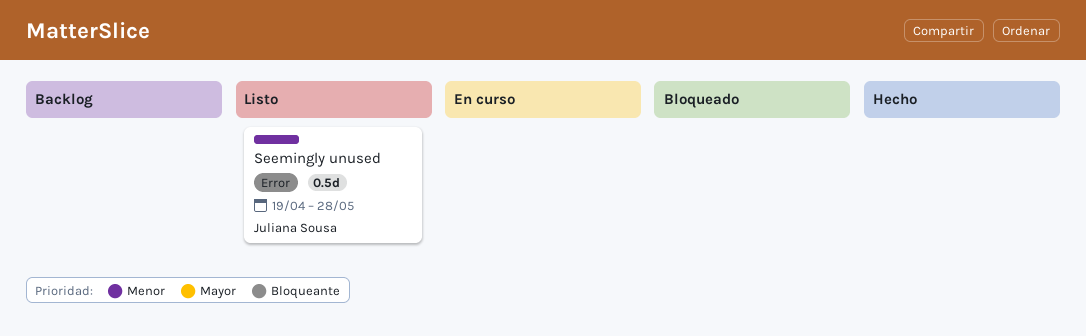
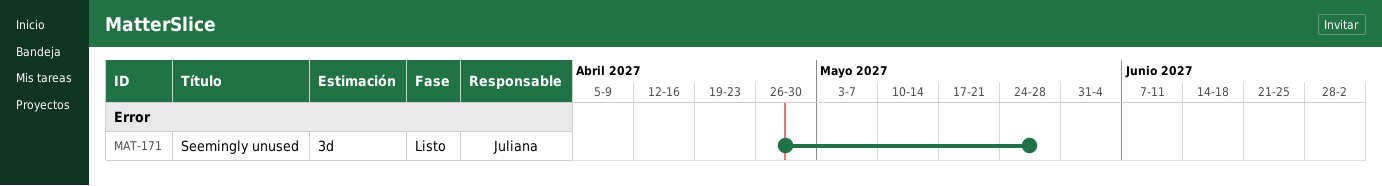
Seemingly unused, estimate: 0.5d -> 3d
Seemingly unused, start: Apr 19 -> Apr 26

